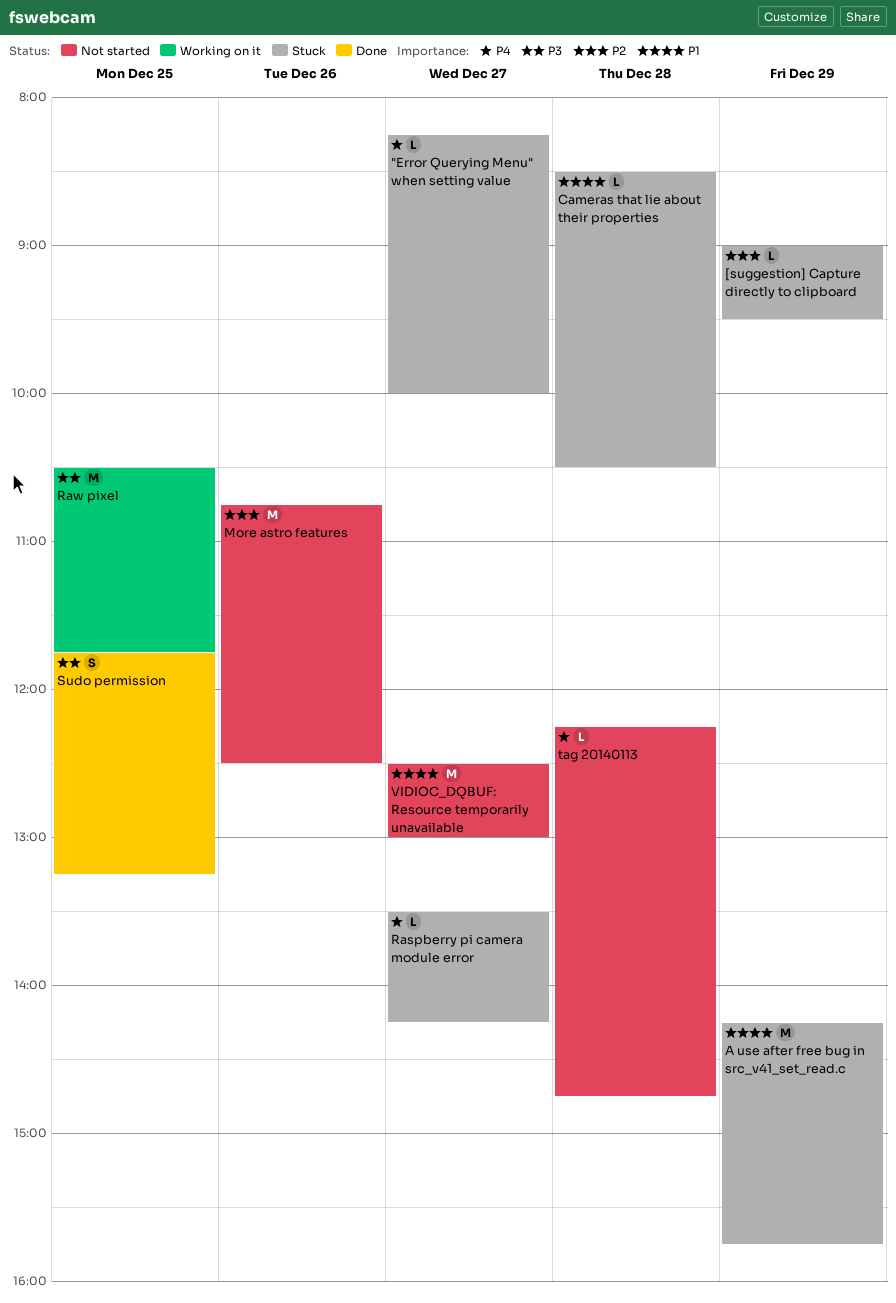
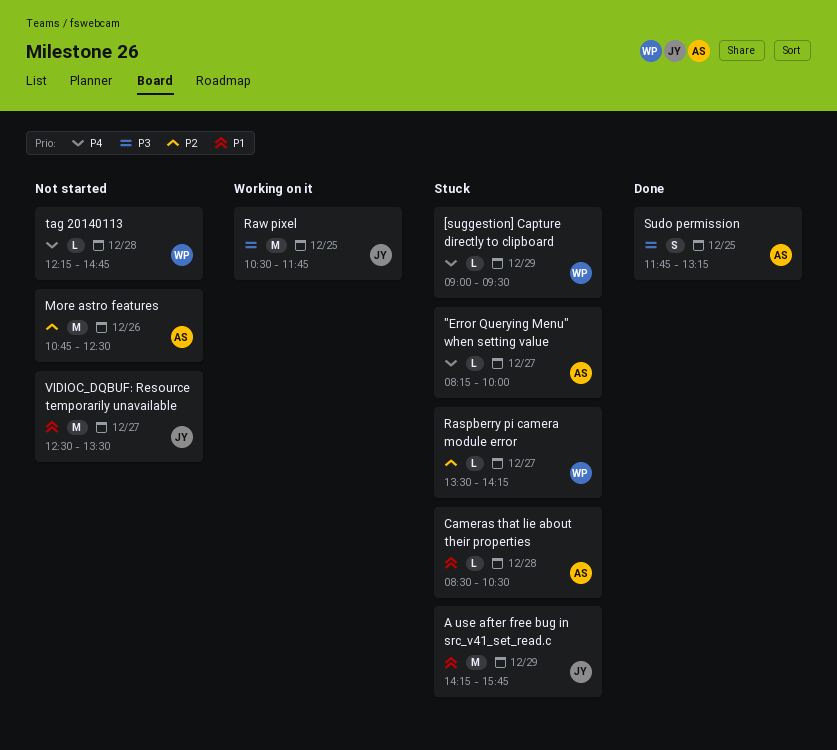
[suggestion] Capture directly to clipboard, priority: P2 -> P4
Raspberry pi camera module error, priority: P4 -> P2
VIDIOC_DQBUF: Resource temporarily unavailable, ends: 13:00 -> 13:30

